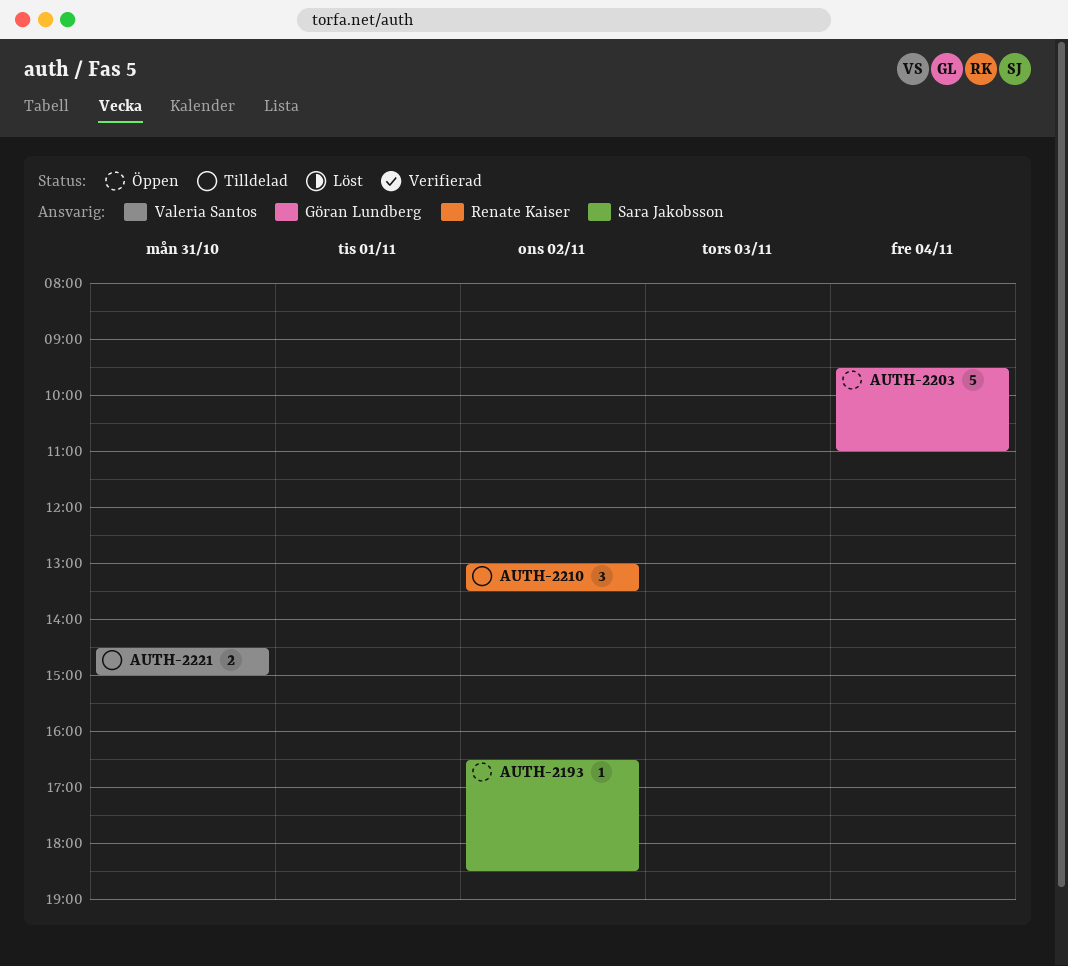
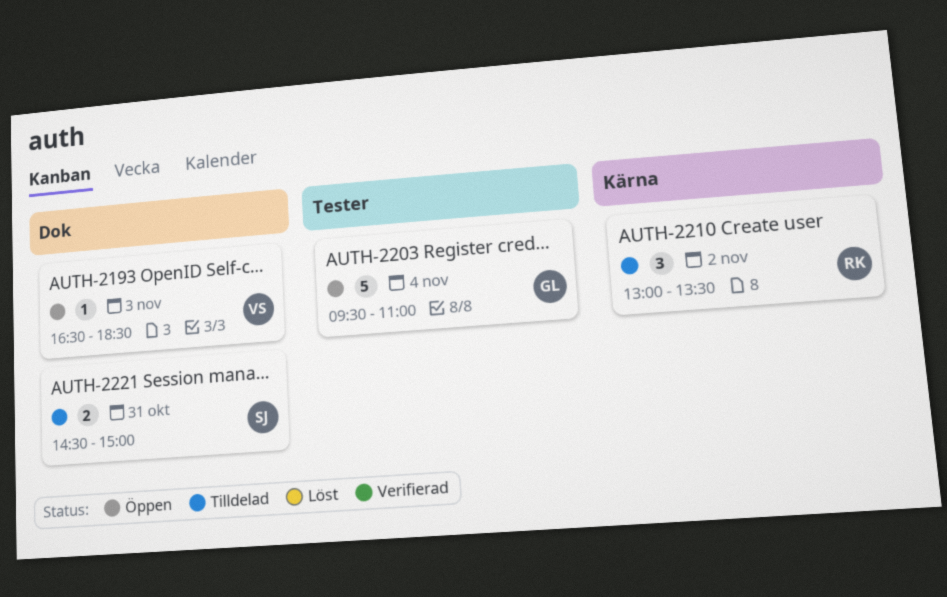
AUTH-2193, owner: Sara Jakobsson -> Valeria Santos
AUTH-2193, day: Nov 2 -> Nov 3
AUTH-2221, owner: Valeria Santos -> Sara Jakobsson

